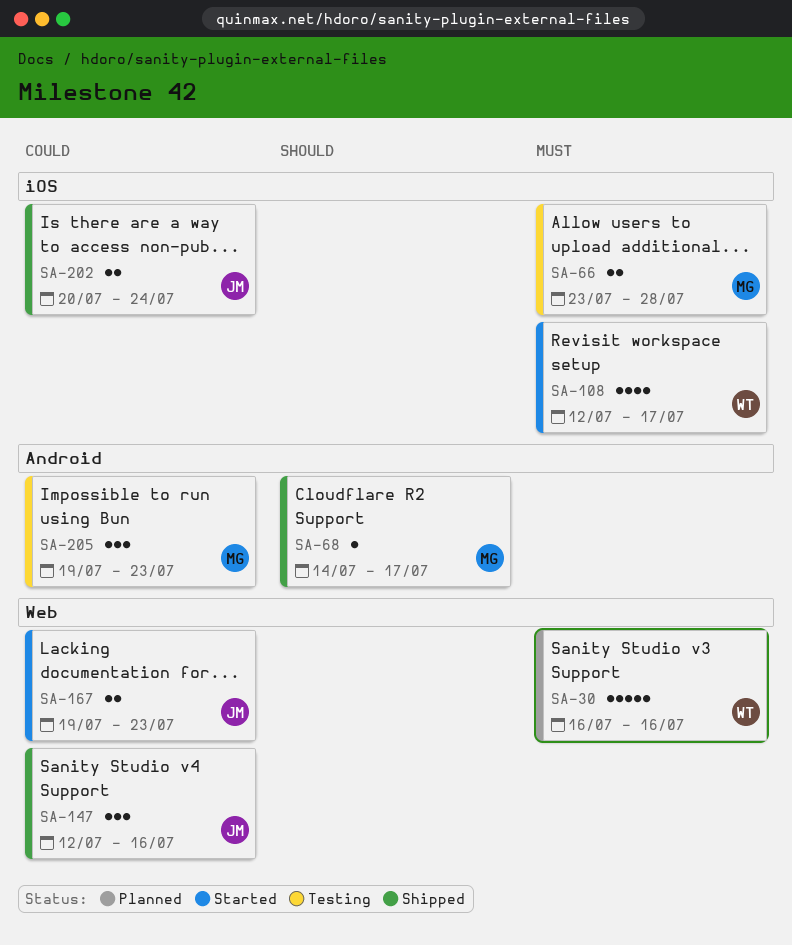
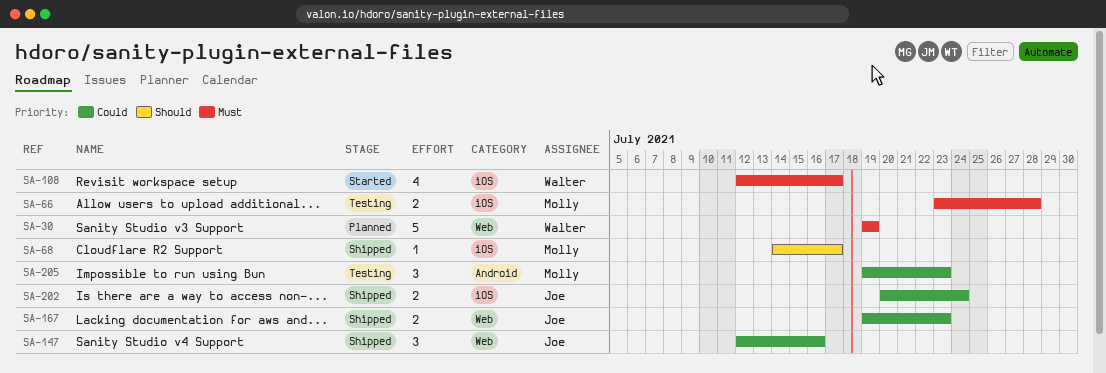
SA-30, start: Jul 16 -> Jul 19
SA-30, due: Jul 16 -> Jul 19
SA-68, label: Android -> iOS
SA-167, status: Started -> Shipped

